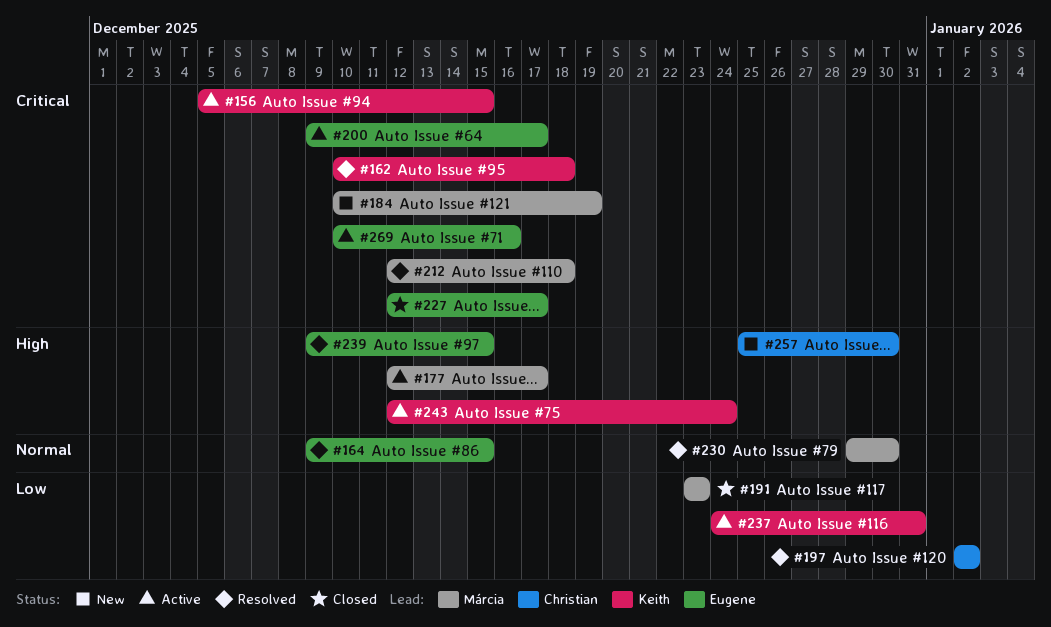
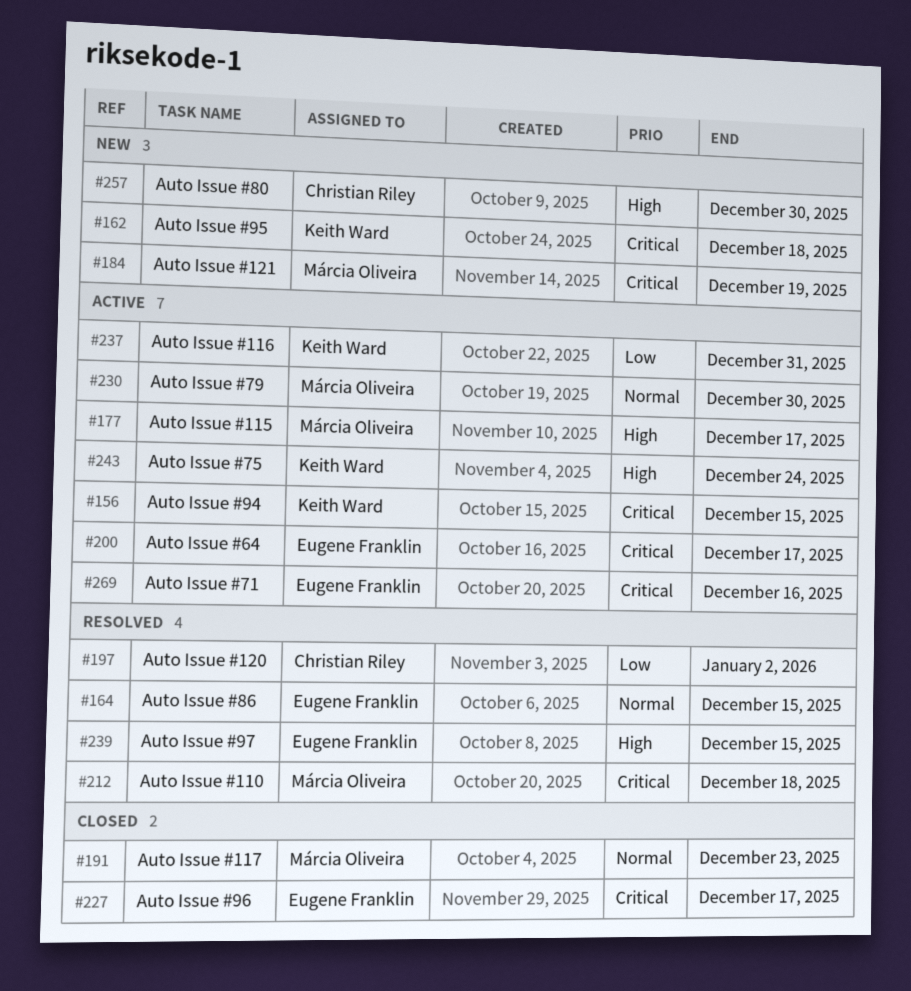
#162, status: Resolved -> New
#191, priority: Low -> Normal
#230, status: Resolved -> Active

